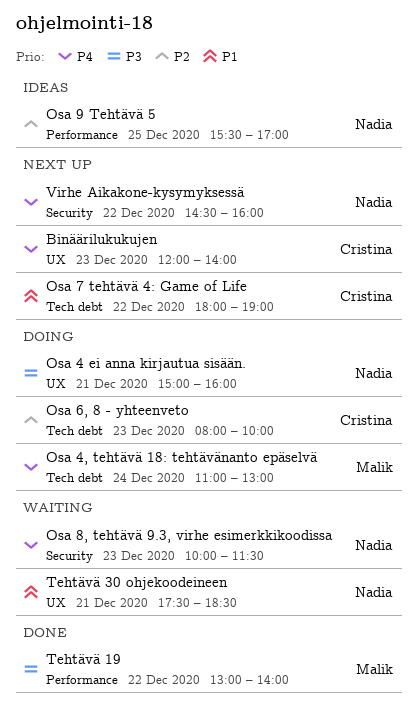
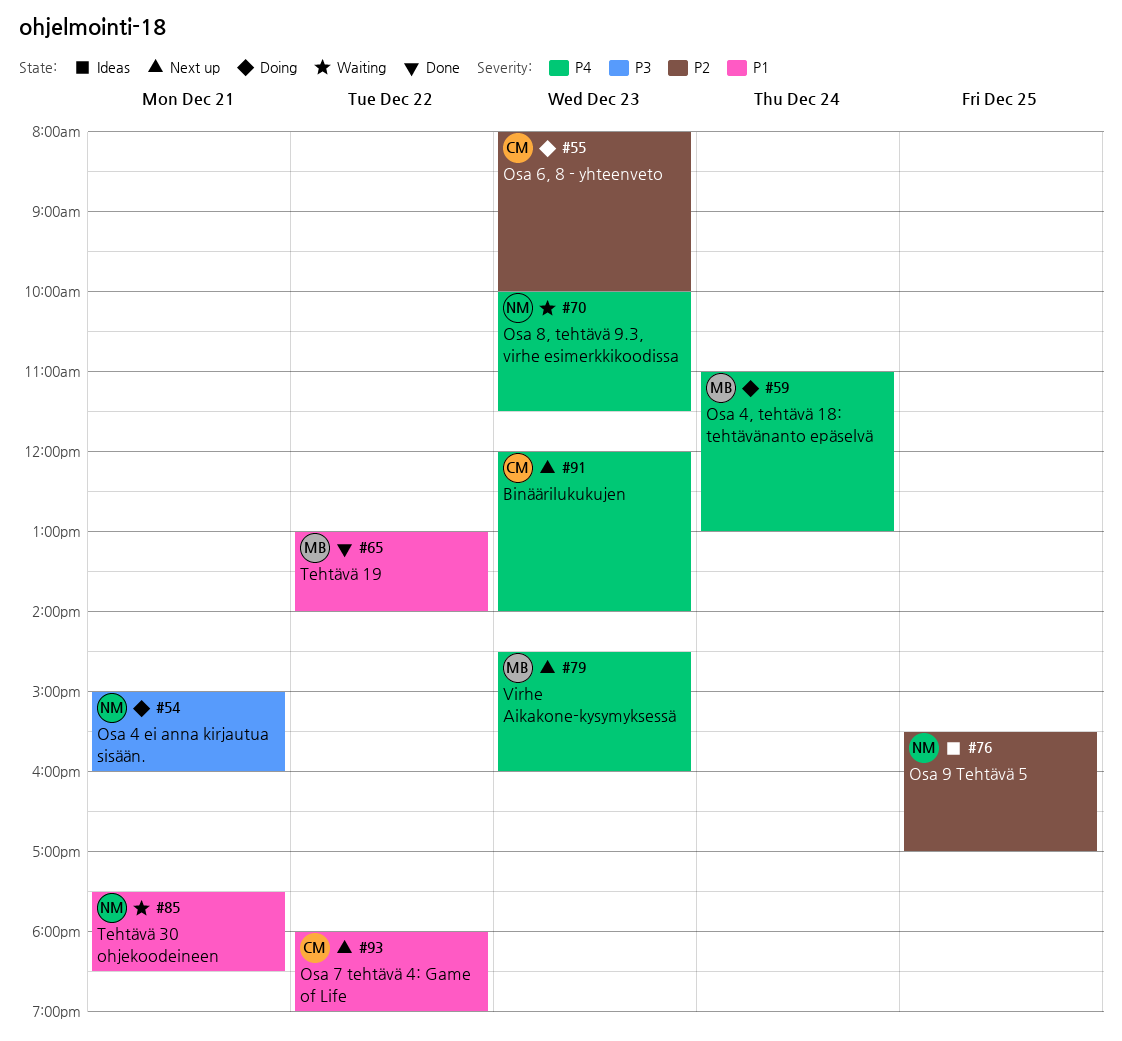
Tehtävä 19, priority: P3 -> P1
Virhe Aikakone-kysymyksessä, owner: Nadia -> Malik
Virhe Aikakone-kysymyksessä, day: Dec 22 -> Dec 23

